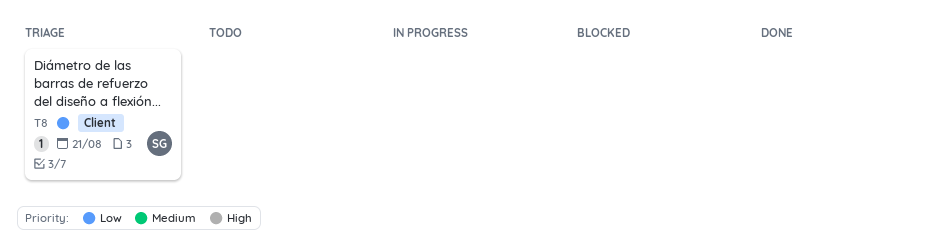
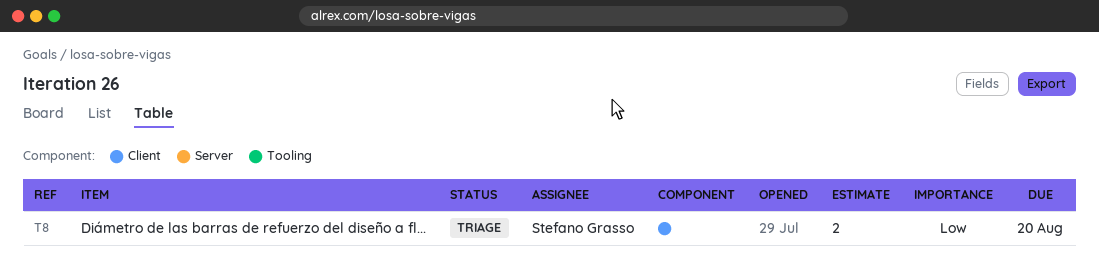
T8, estimate: 1 -> 2
T8, due: Aug 21 -> Aug 20

